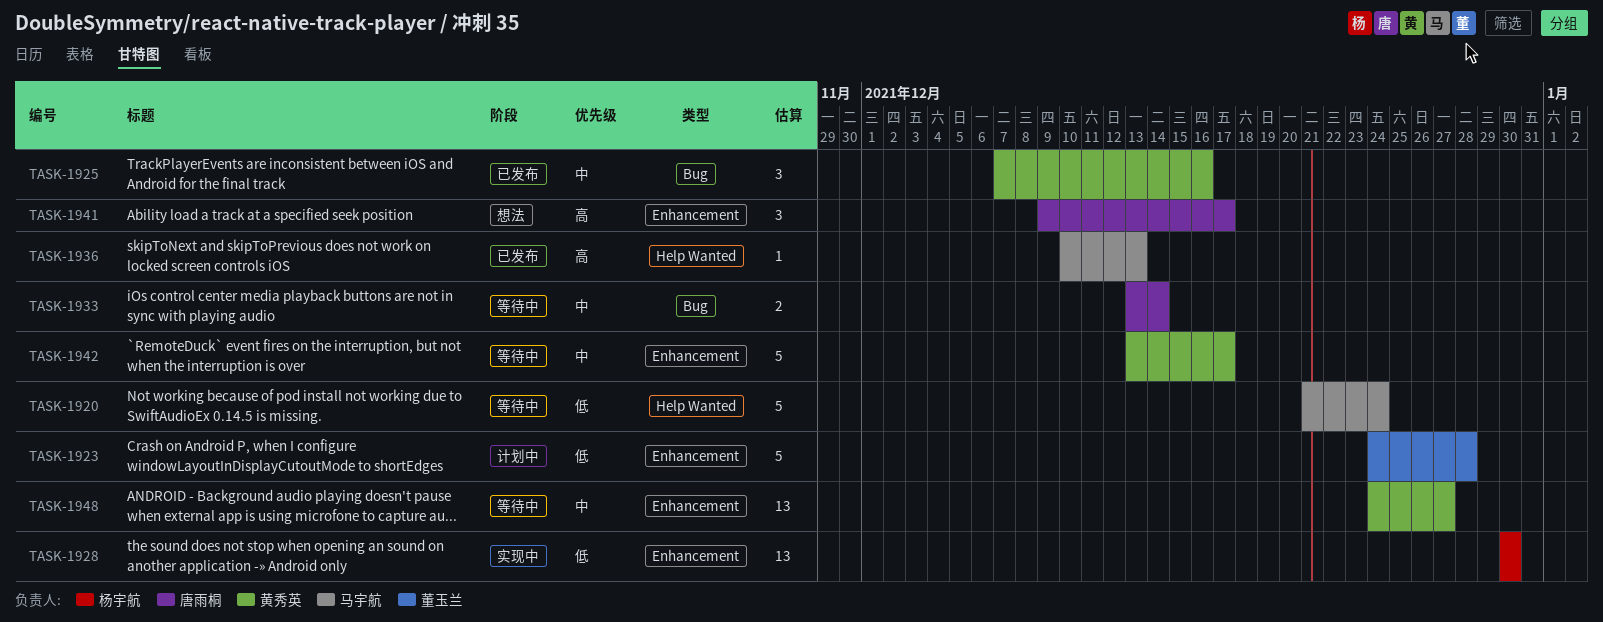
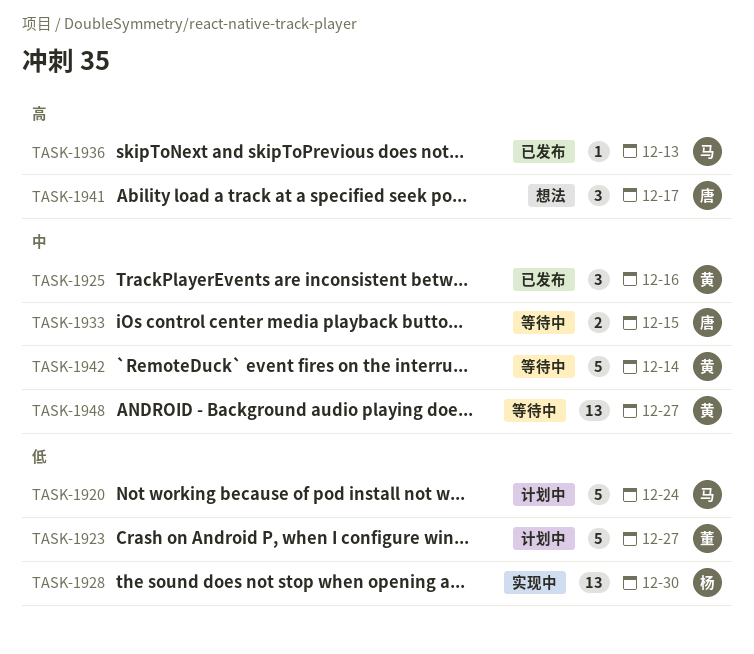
TASK-1920, status: 等待中 -> 计划中
TASK-1923, due: Dec 28 -> Dec 27
TASK-1933, due: Dec 14 -> Dec 15
TASK-1942, due: Dec 17 -> Dec 14

